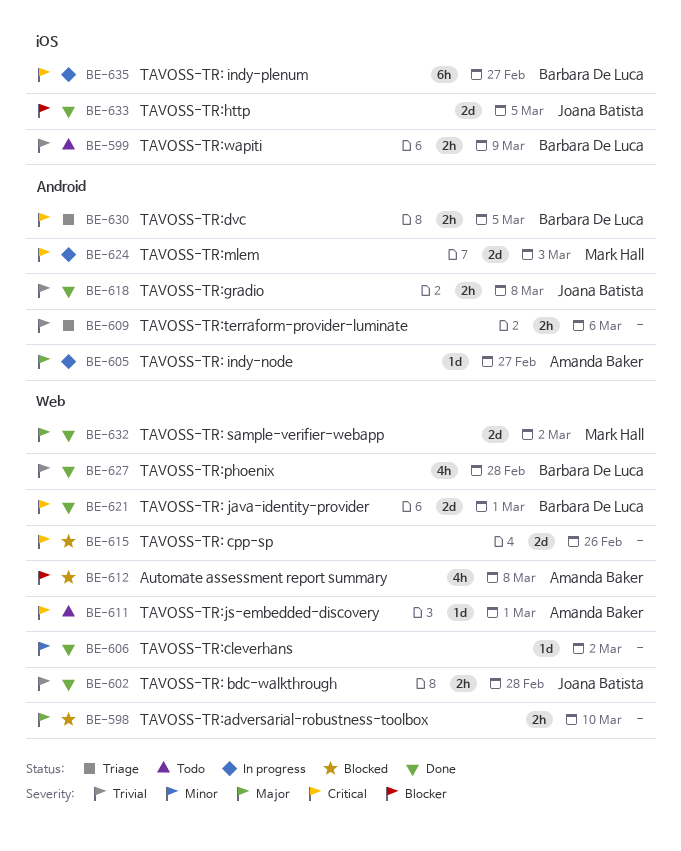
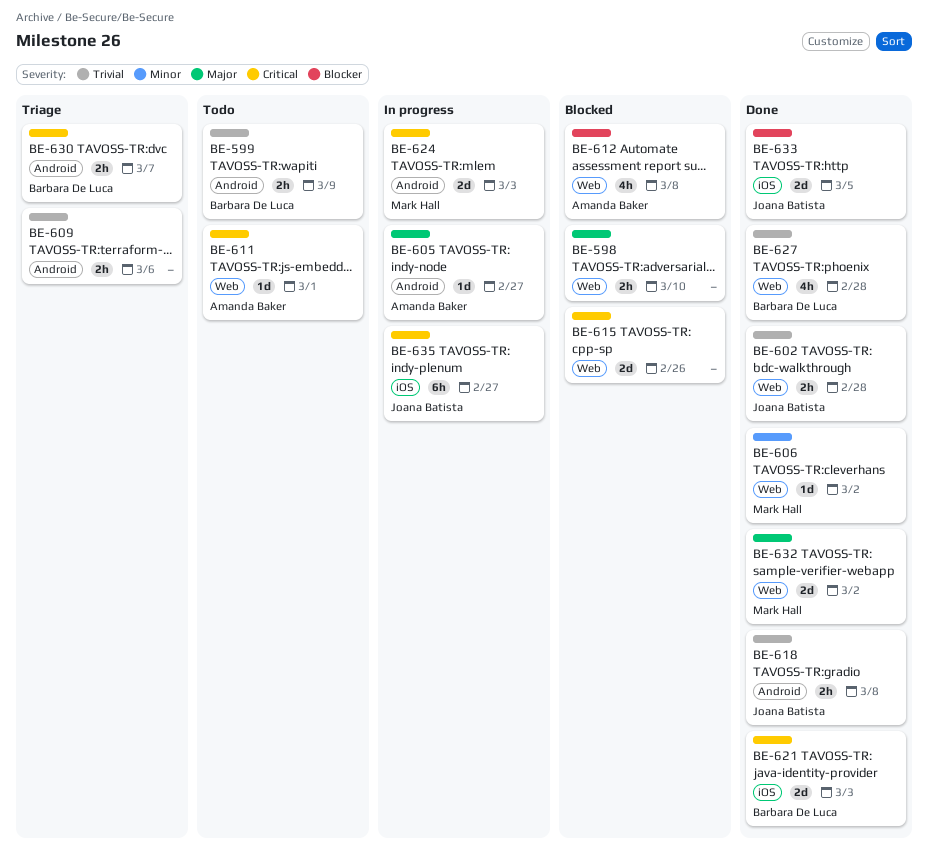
BE-599, label: iOS -> Android
BE-606, owner: none -> Mark Hall
BE-621, label: Web -> iOS
BE-621, due: Mar 1 -> Mar 3
BE-630, due: Mar 5 -> Mar 7
BE-635, owner: Barbara De Luca -> Joana Batista

